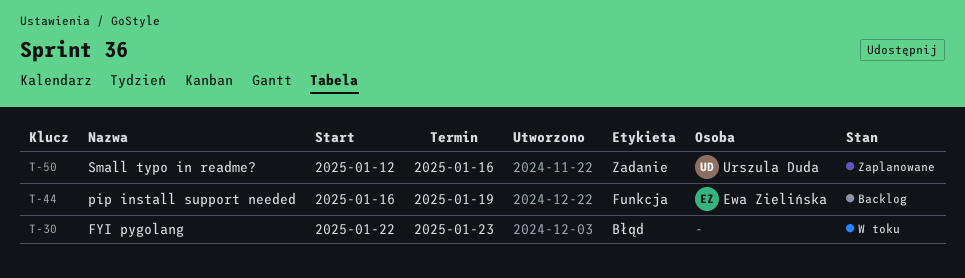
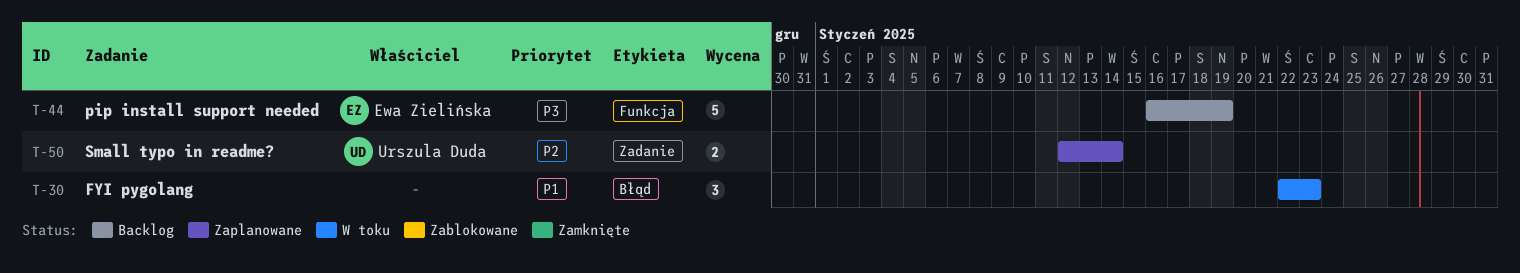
T-50, due: Jan 16 -> Jan 14

